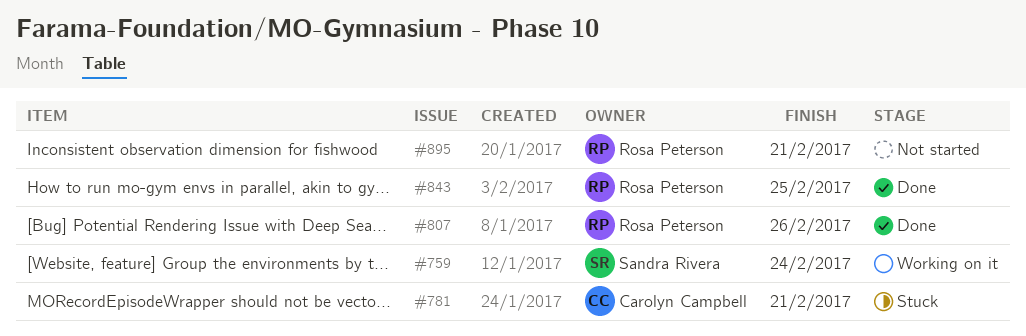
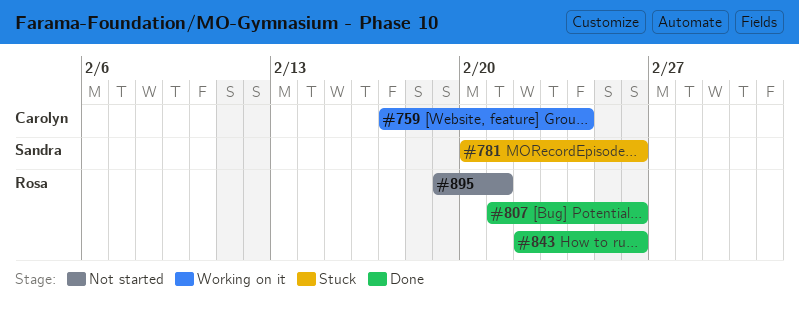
#759, owner: Sandra Rivera -> Carolyn Campbell
#781, owner: Carolyn Campbell -> Sandra Rivera
#781, due: Feb 21 -> Feb 26
#843, due: Feb 25 -> Feb 26

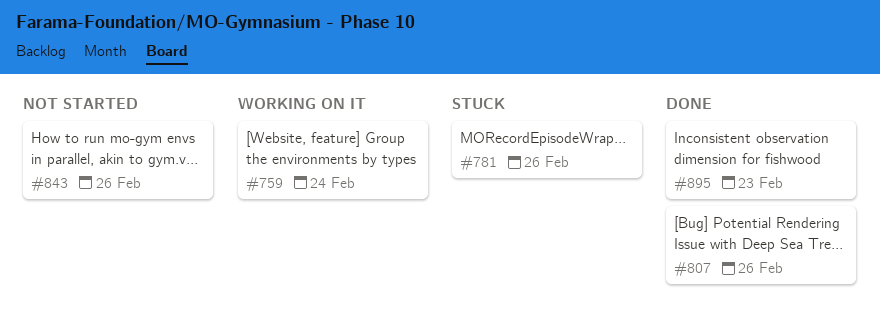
#843, status: Done -> Not started
#895, status: Not started -> Done
#895, due: Feb 21 -> Feb 23

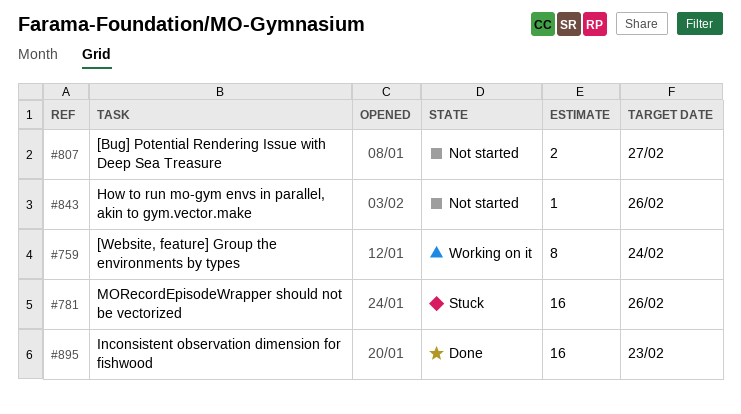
#807, status: Done -> Not started
#807, due: Feb 26 -> Feb 27

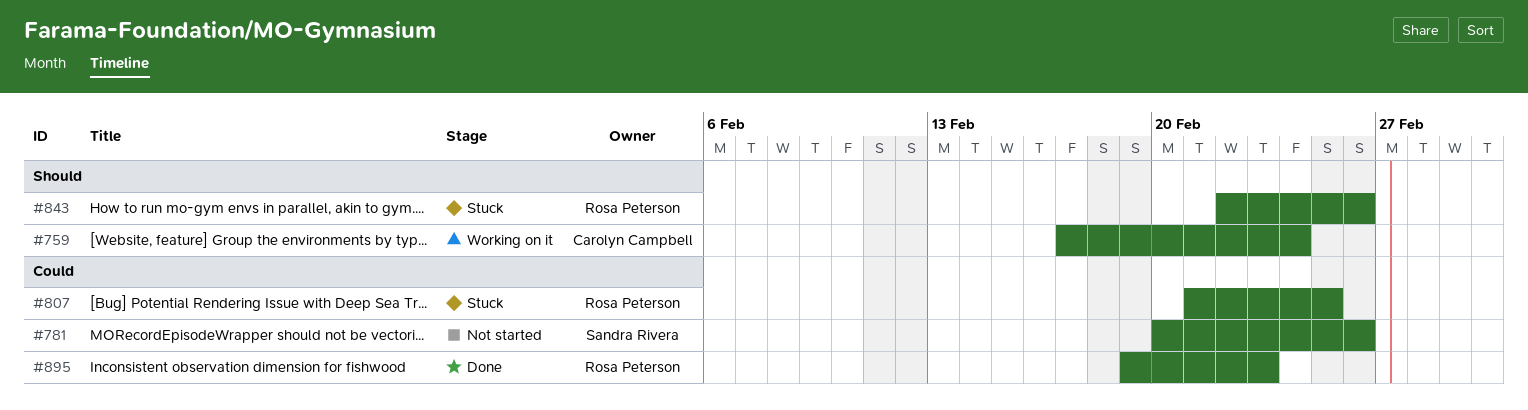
#781, status: Stuck -> Not started
#807, status: Not started -> Stuck
#807, due: Feb 27 -> Feb 25
#843, status: Not started -> Stuck

